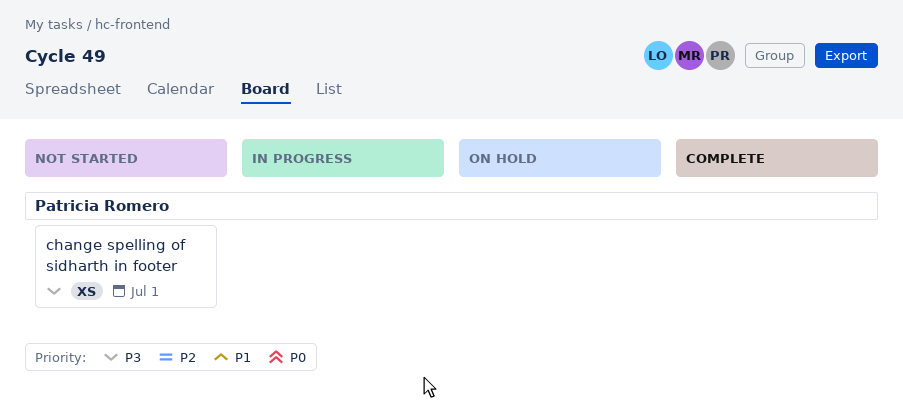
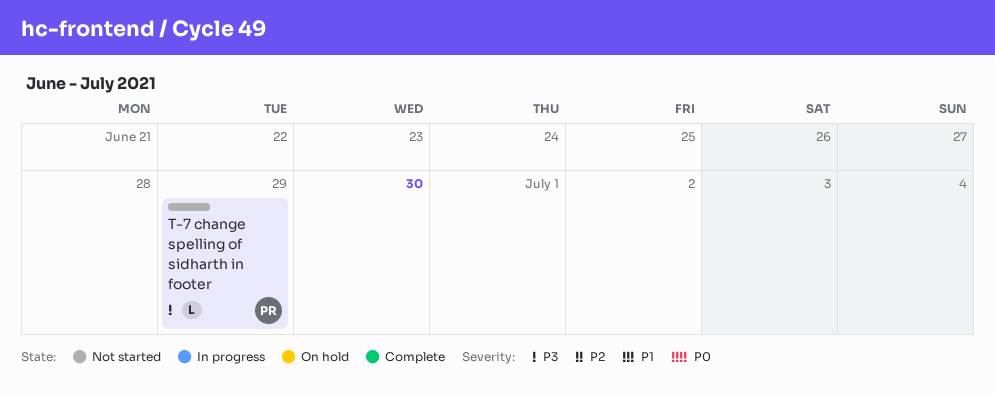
change spelling of sidharth in footer, estimate: XS -> L
change spelling of sidharth in footer, due: Jul 1 -> Jun 29

